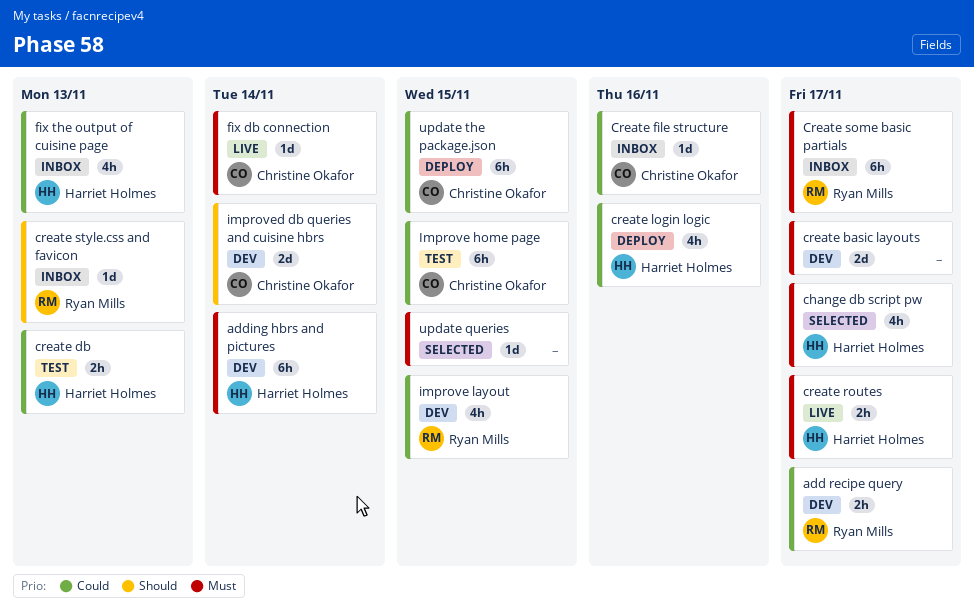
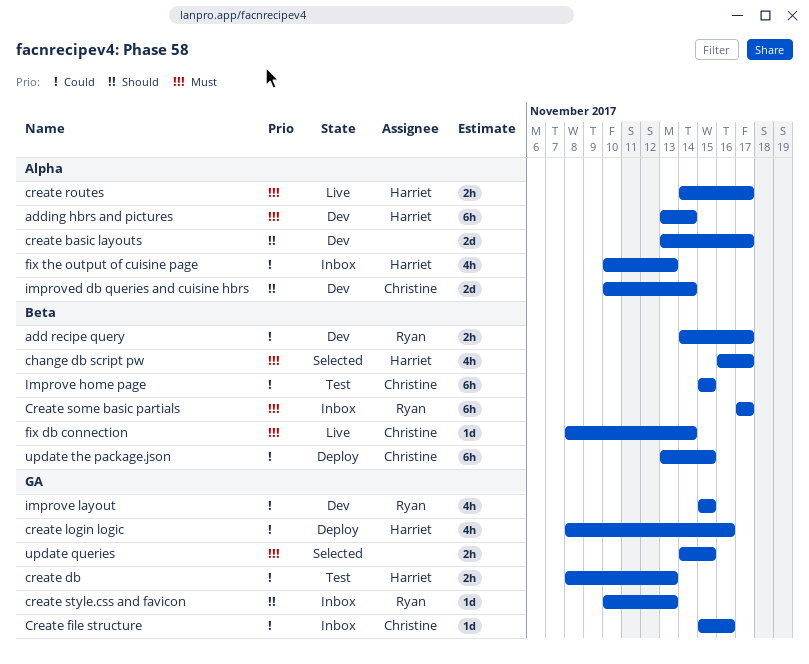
create basic layouts, priority: Must -> Should
update queries, estimate: 1d -> 2h

